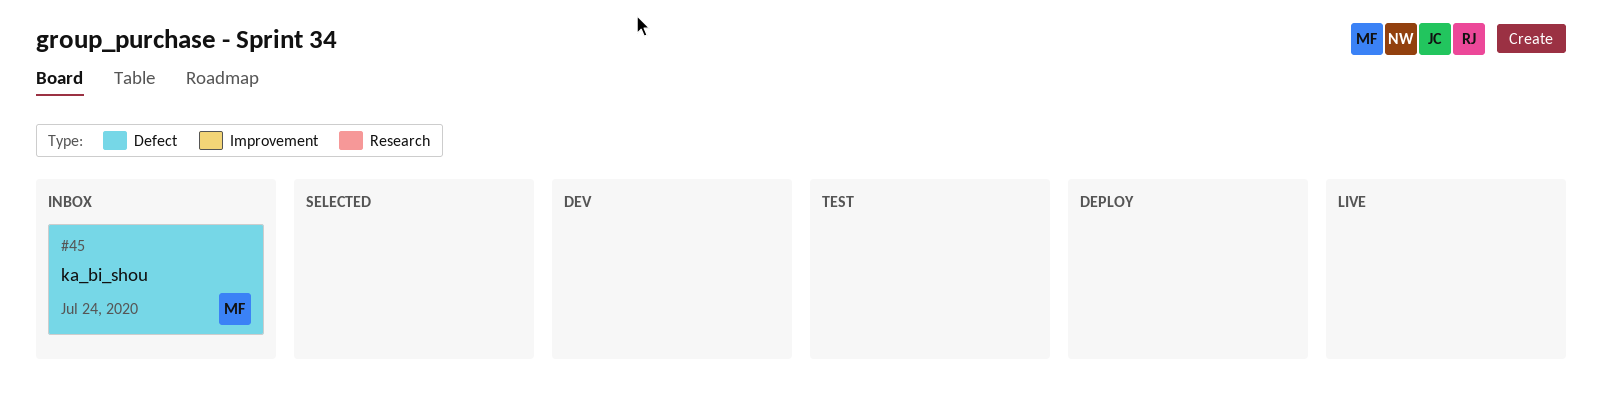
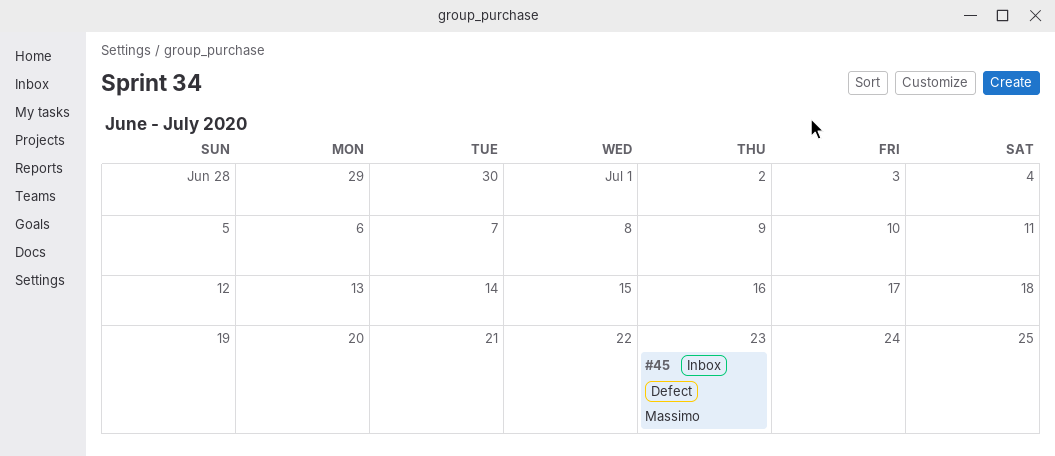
#45, due: Jul 24 -> Jul 23

